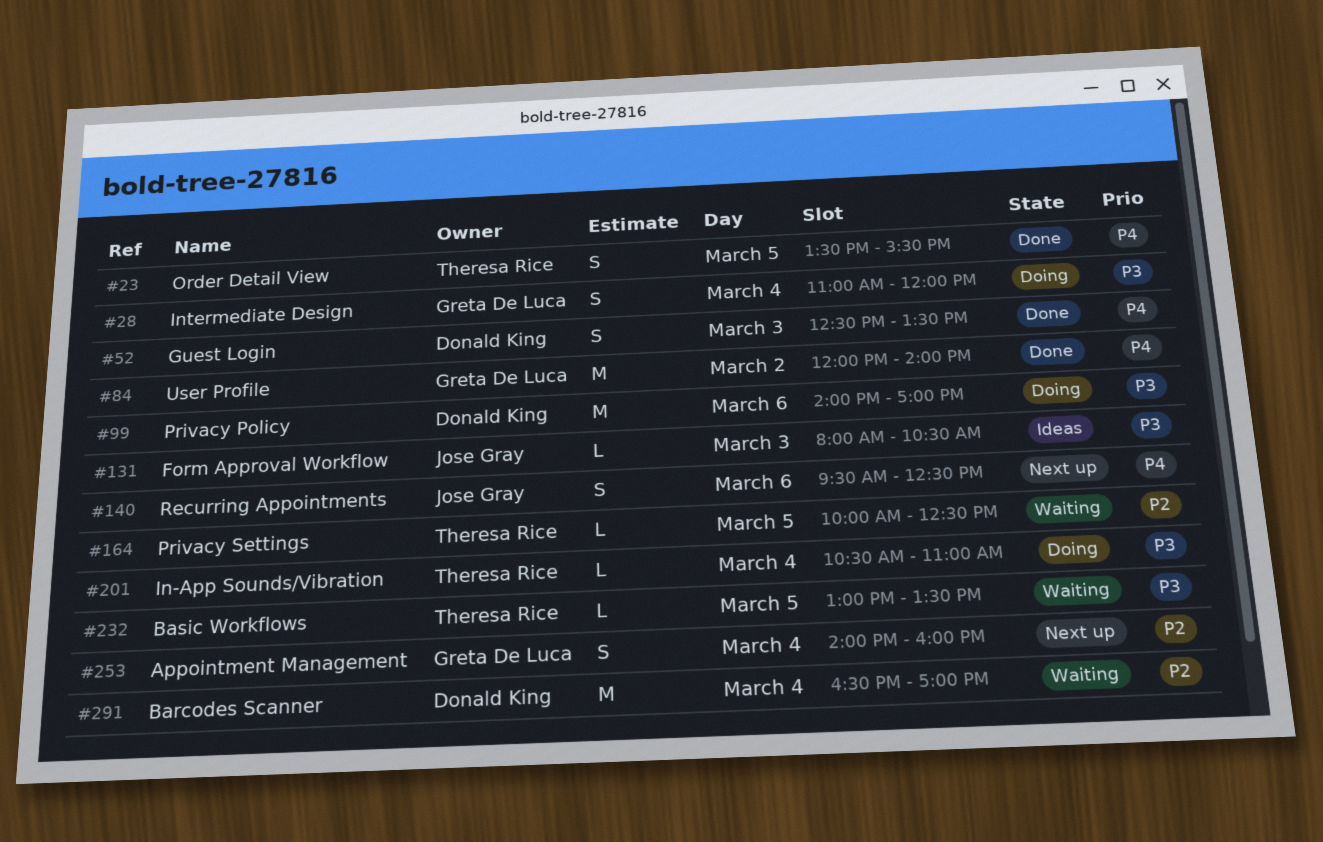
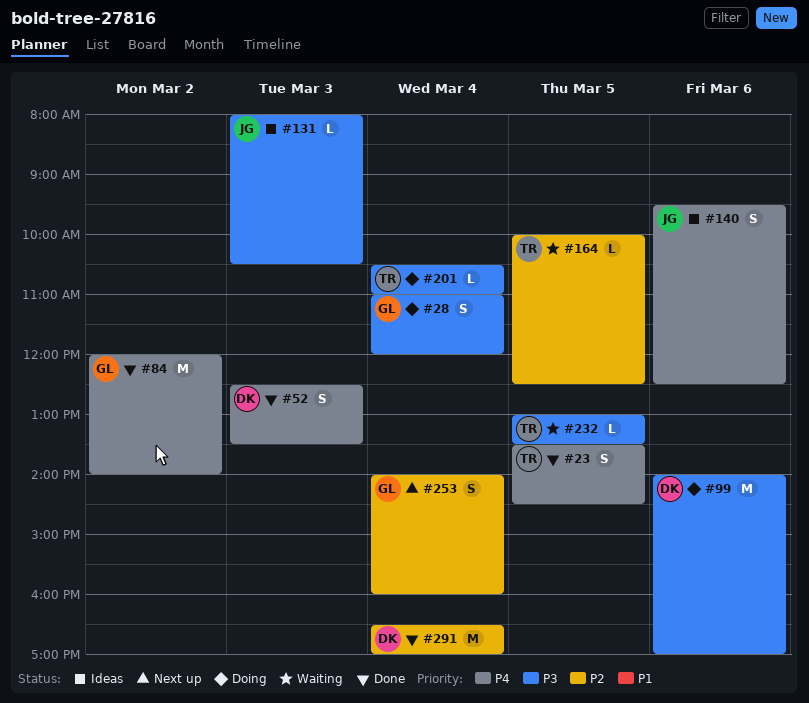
#23, ends: 15:30 -> 14:30
#140, status: Next up -> Ideas
#291, status: Waiting -> Done

